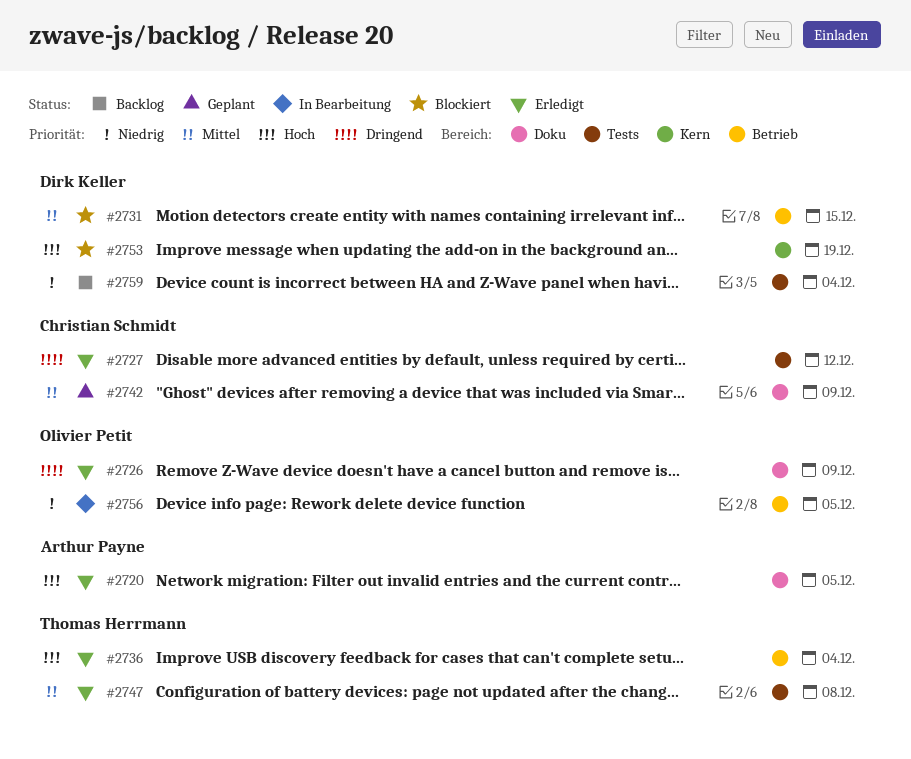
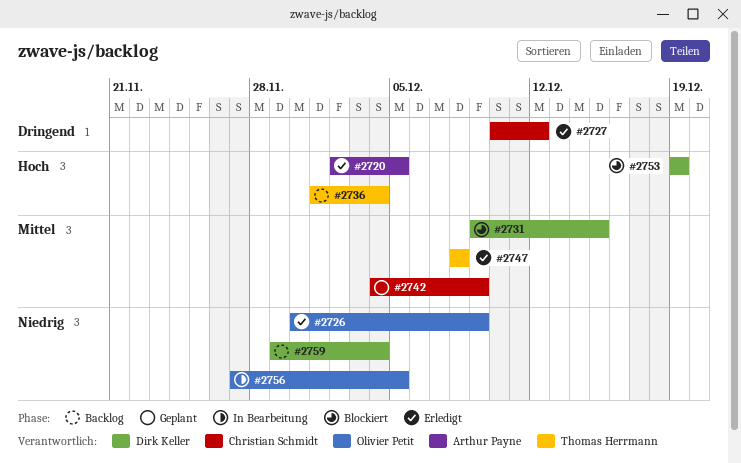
#2726, priority: Dringend -> Niedrig
#2736, status: Erledigt -> Backlog

